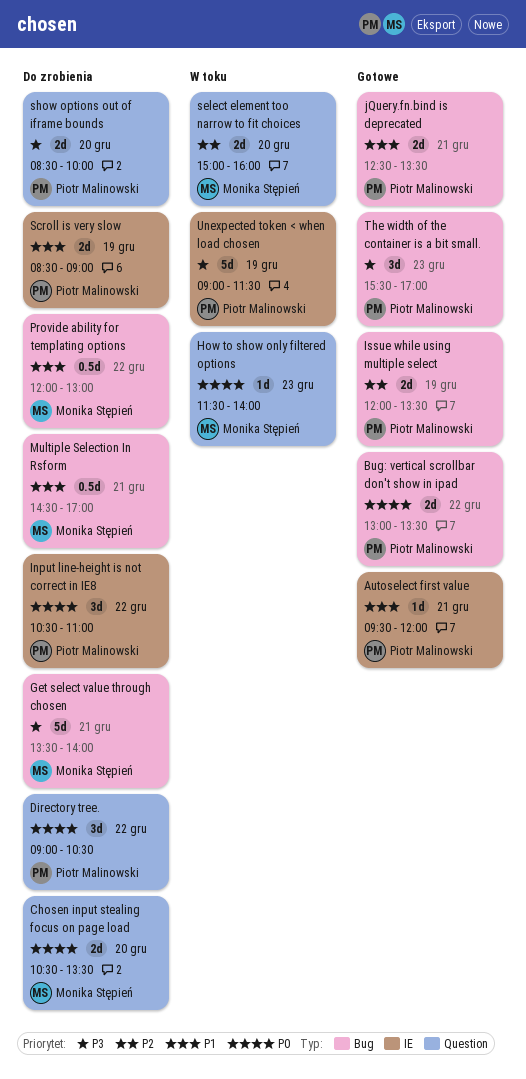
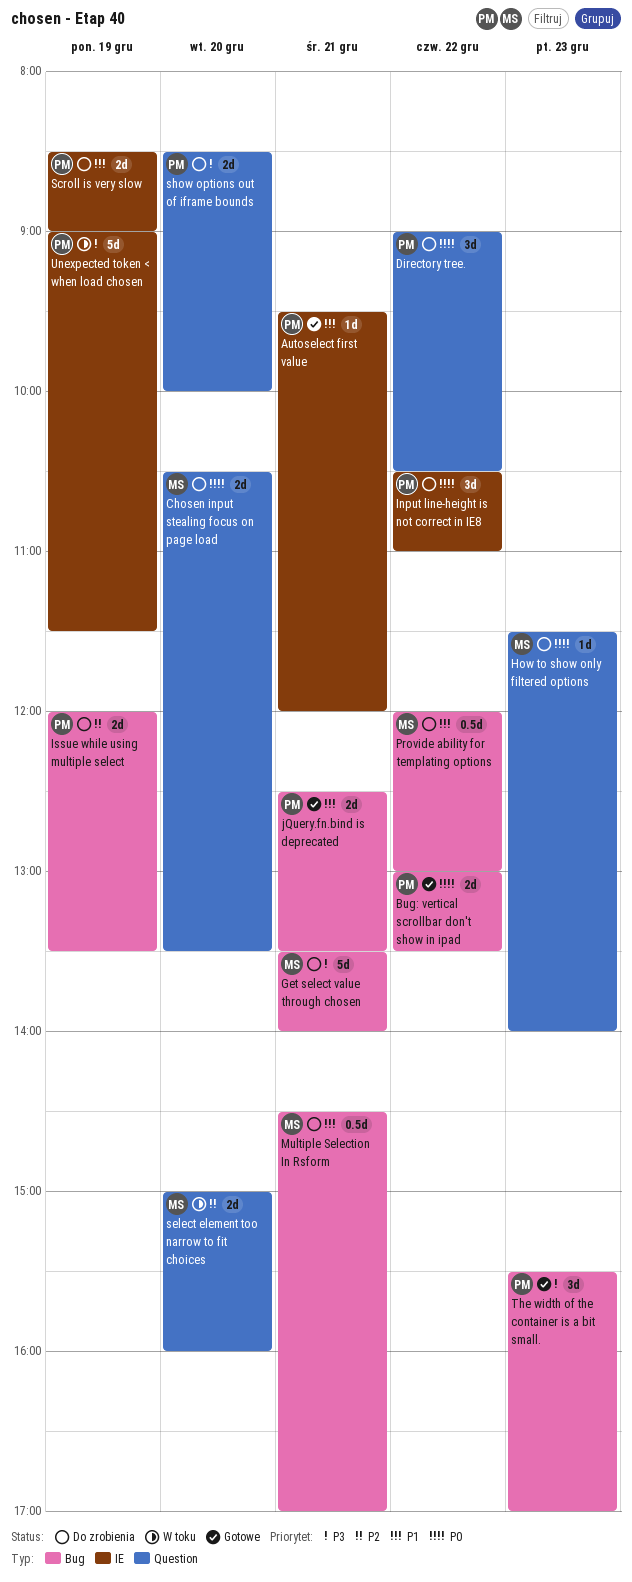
How to show only filtered options, status: W toku -> Do zrobienia
Issue while using multiple select, status: Gotowe -> Do zrobienia

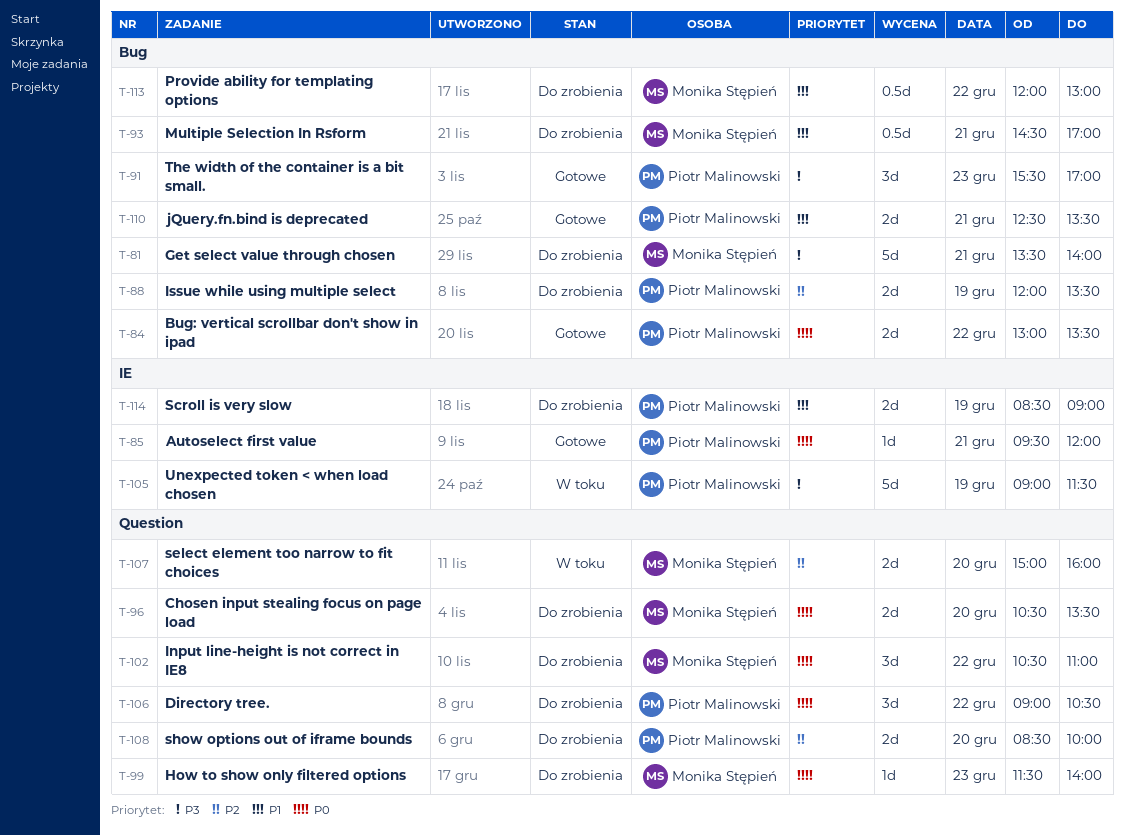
Autoselect first value, priority: P1 -> P0
Input line-height is not correct in IE8, owner: Piotr Malinowski -> Monika Stępień
Input line-height is not correct in IE8, label: IE -> Question
show options out of iframe bounds, priority: P3 -> P2

